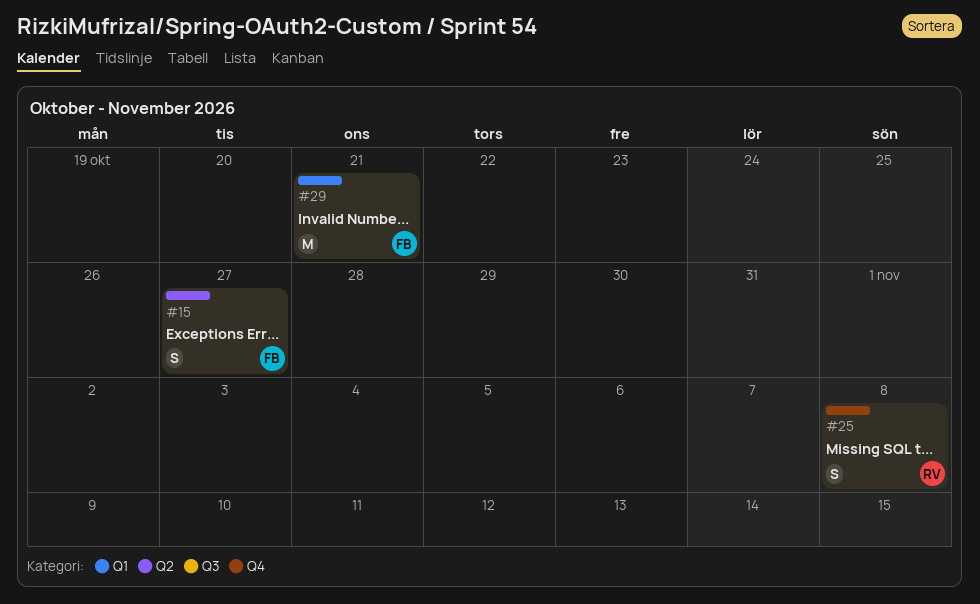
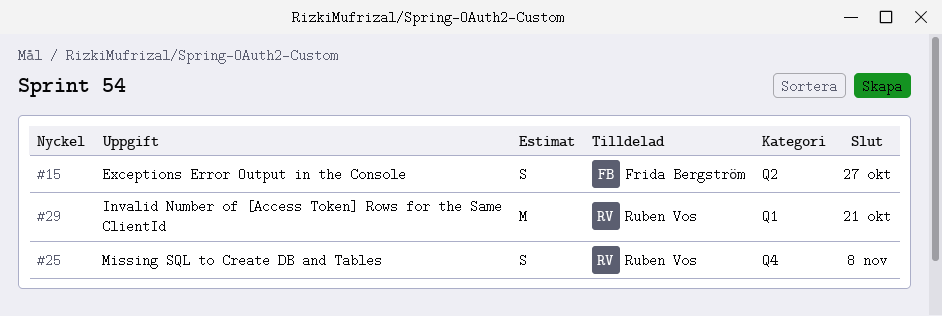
#29, owner: Frida Bergström -> Ruben Vos

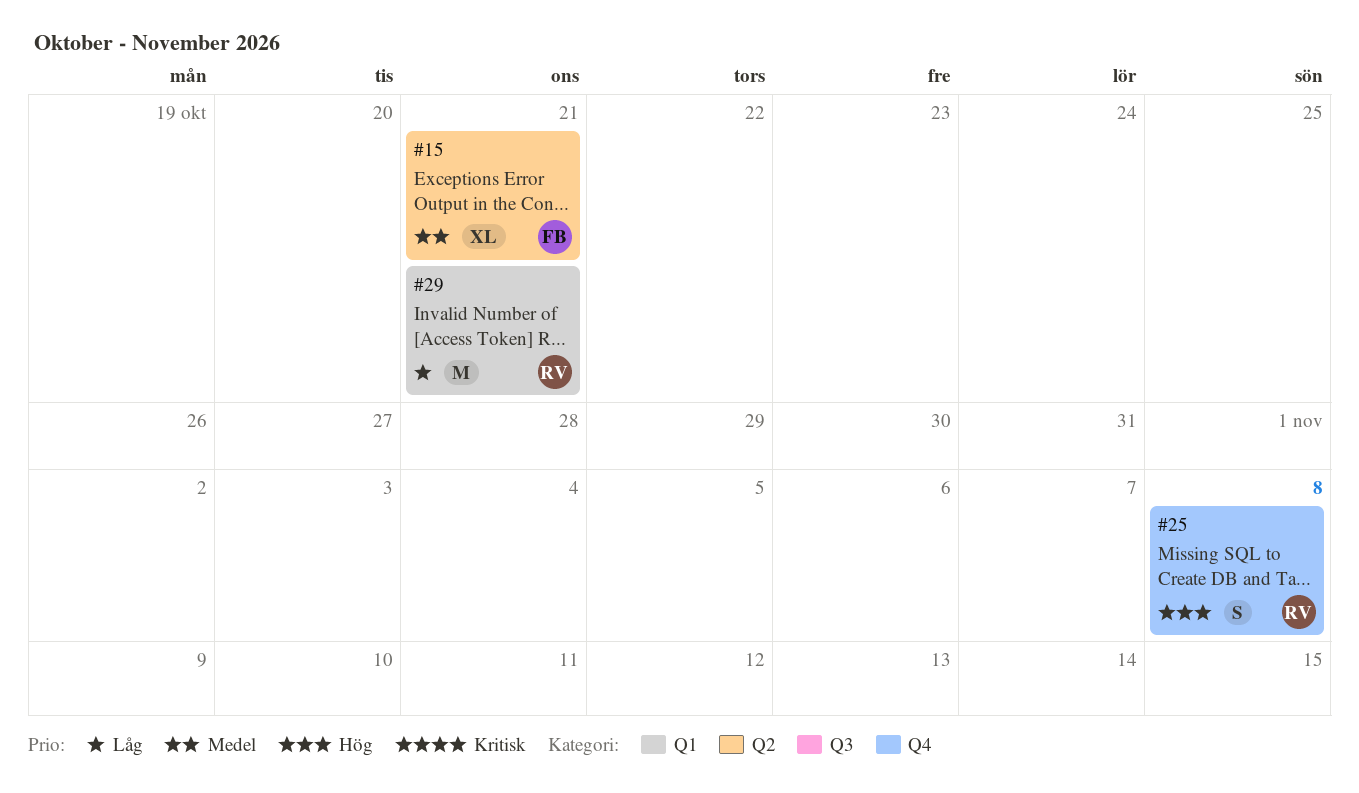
#15, estimate: S -> XL
#15, due: Oct 27 -> Oct 21

